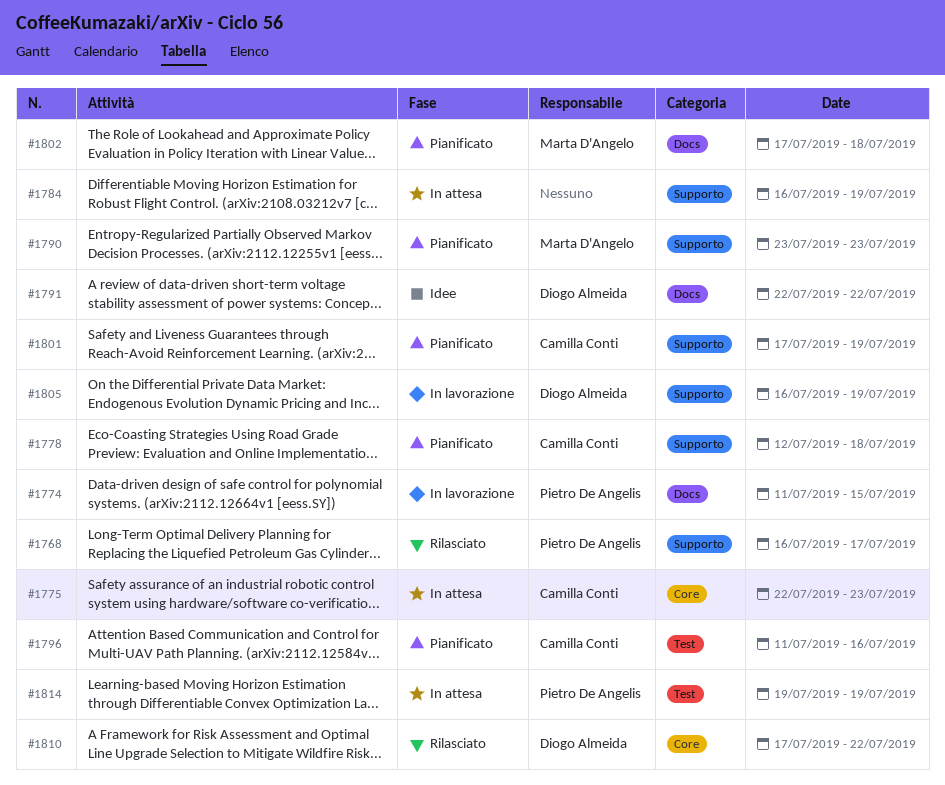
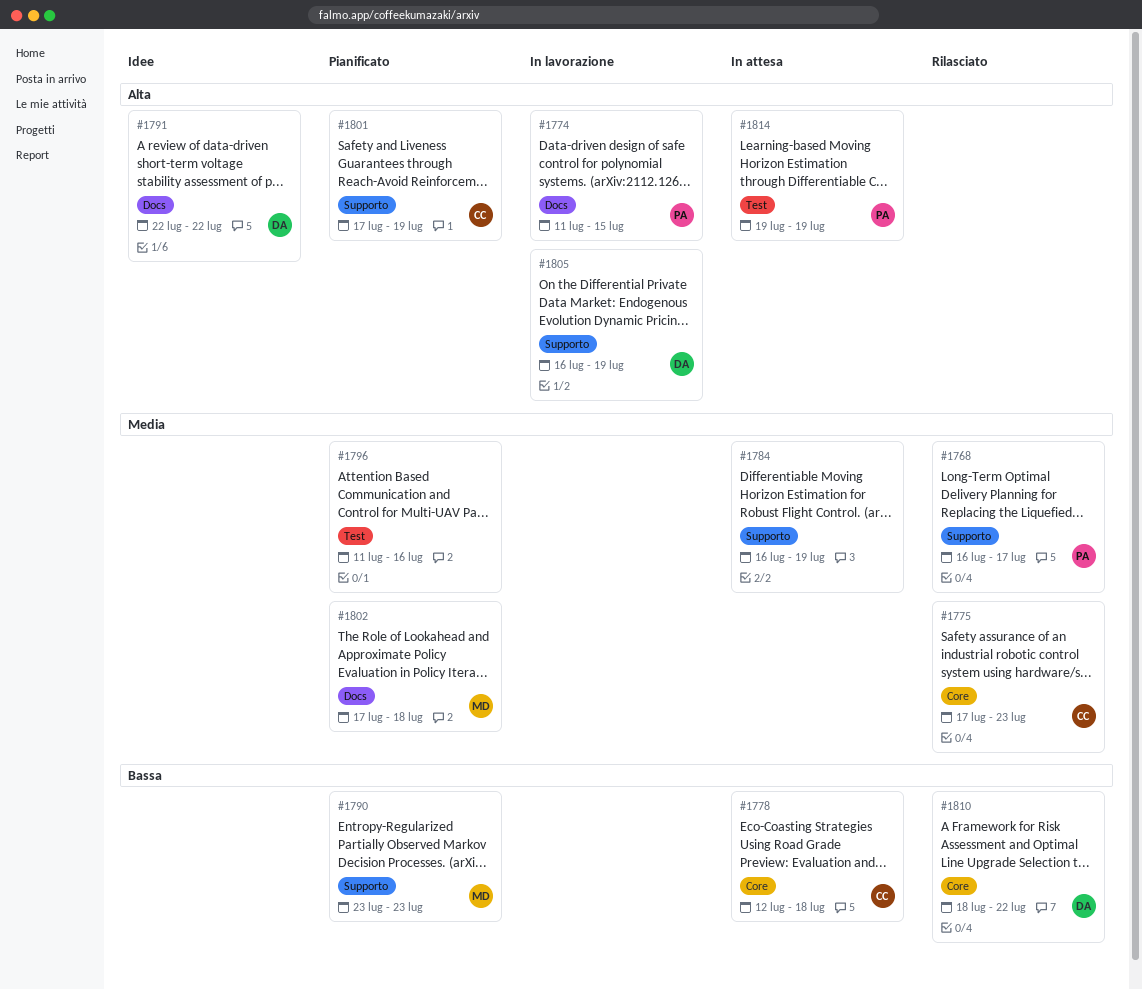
#1775, status: In attesa -> Rilasciato
#1775, start: Jul 22 -> Jul 17
#1778, status: Pianificato -> In attesa
#1778, label: Supporto -> Core
#1796, owner: Camilla Conti -> none
#1810, start: Jul 17 -> Jul 18

